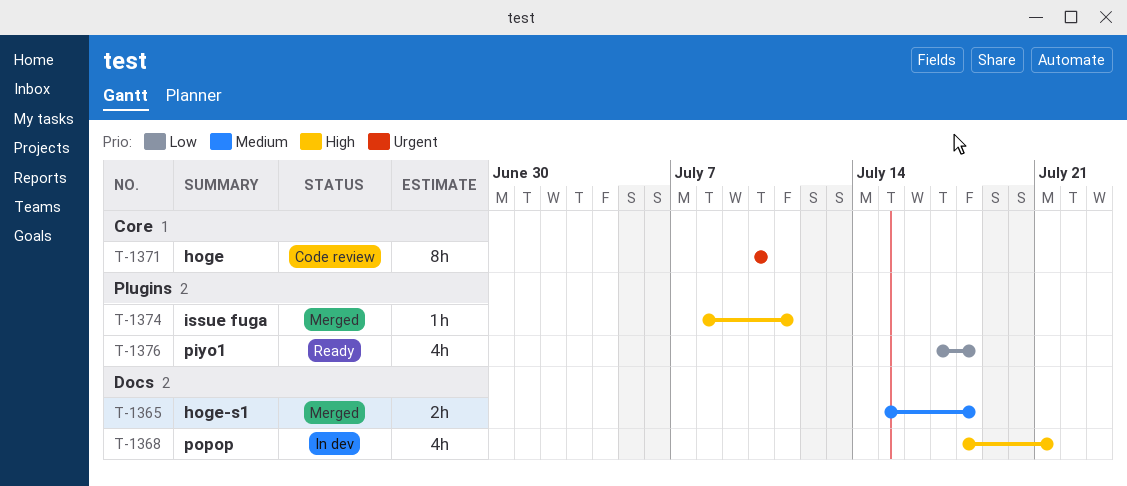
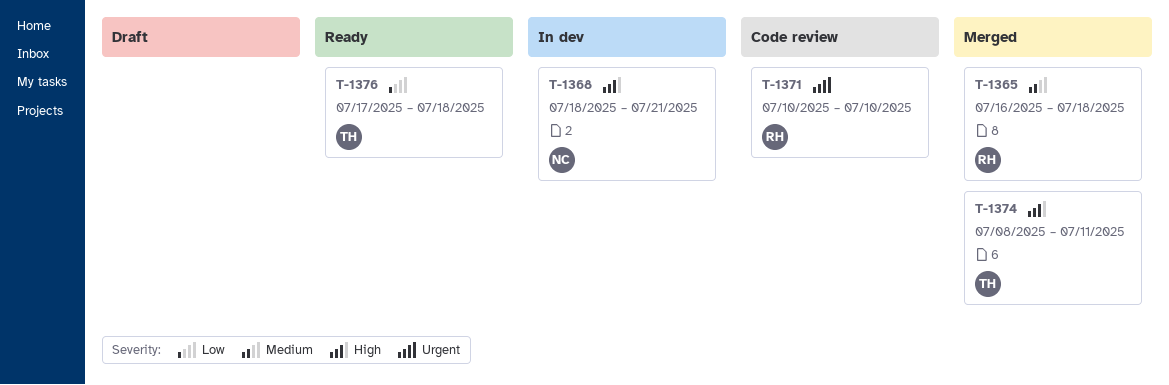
T-1365, start: Jul 15 -> Jul 16

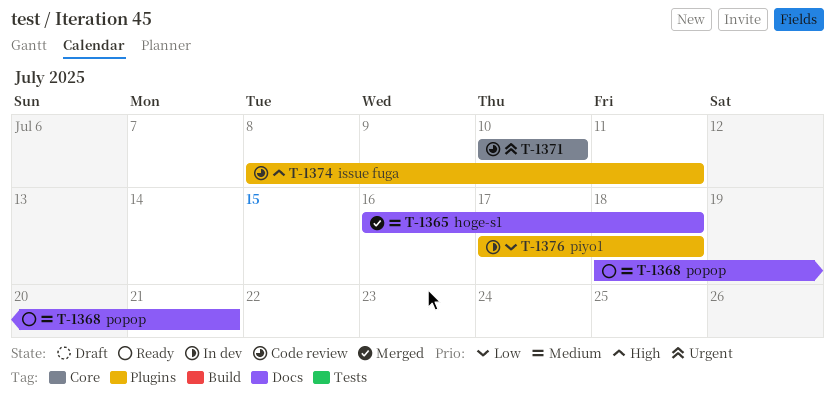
T-1368, status: In dev -> Ready
T-1368, priority: High -> Medium
T-1374, status: Merged -> Code review
T-1376, status: Ready -> In dev

